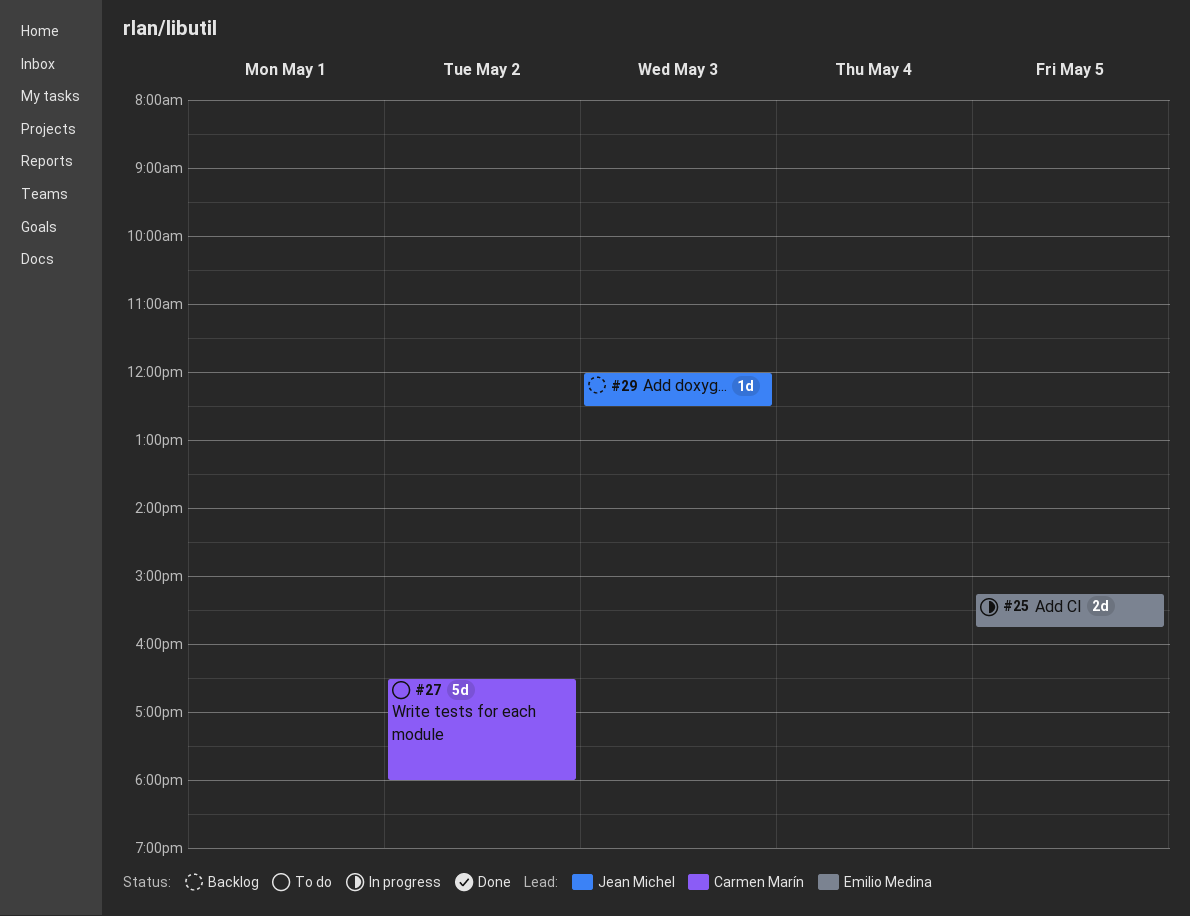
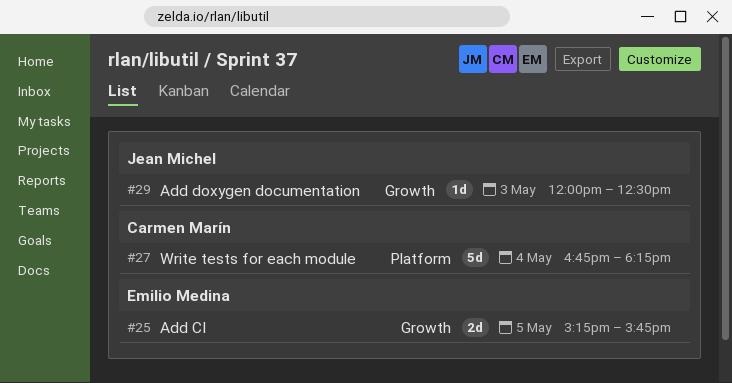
#27, day: May 2 -> May 4
#27, begins: 16:30 -> 16:45
#27, ends: 18:00 -> 18:15

